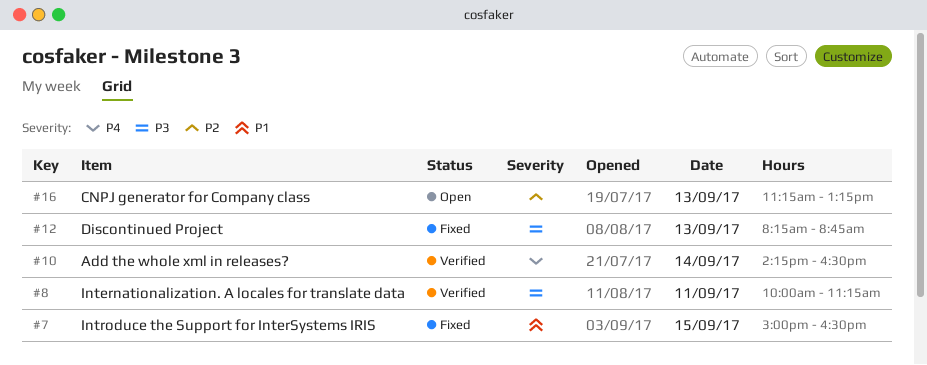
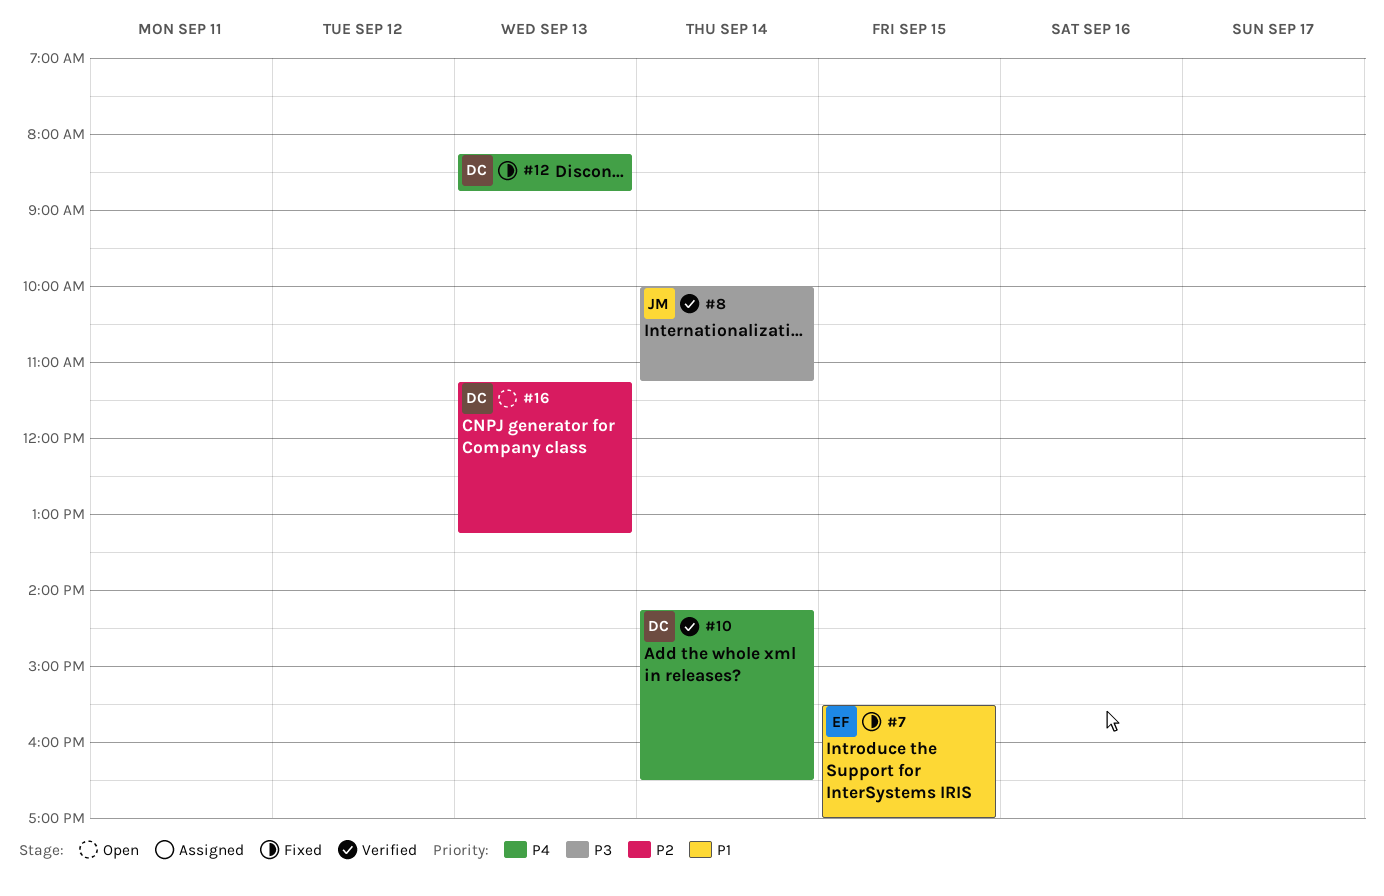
#7, begins: 15:00 -> 15:30
#7, ends: 16:30 -> 17:00
#8, day: Sep 11 -> Sep 14
#12, priority: P3 -> P4

